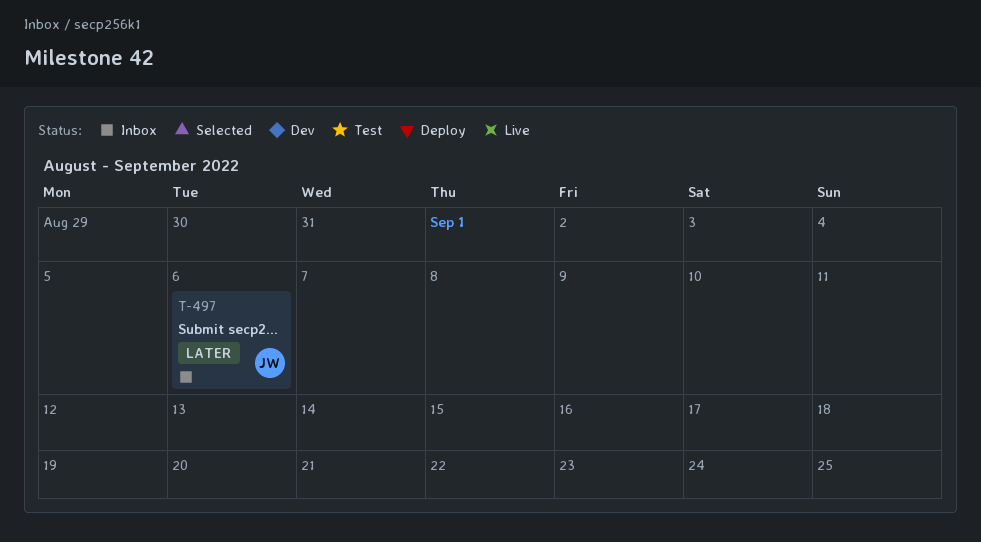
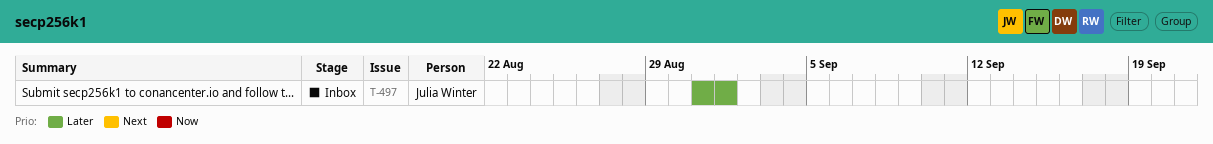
T-497, due: Sep 6 -> Sep 1

